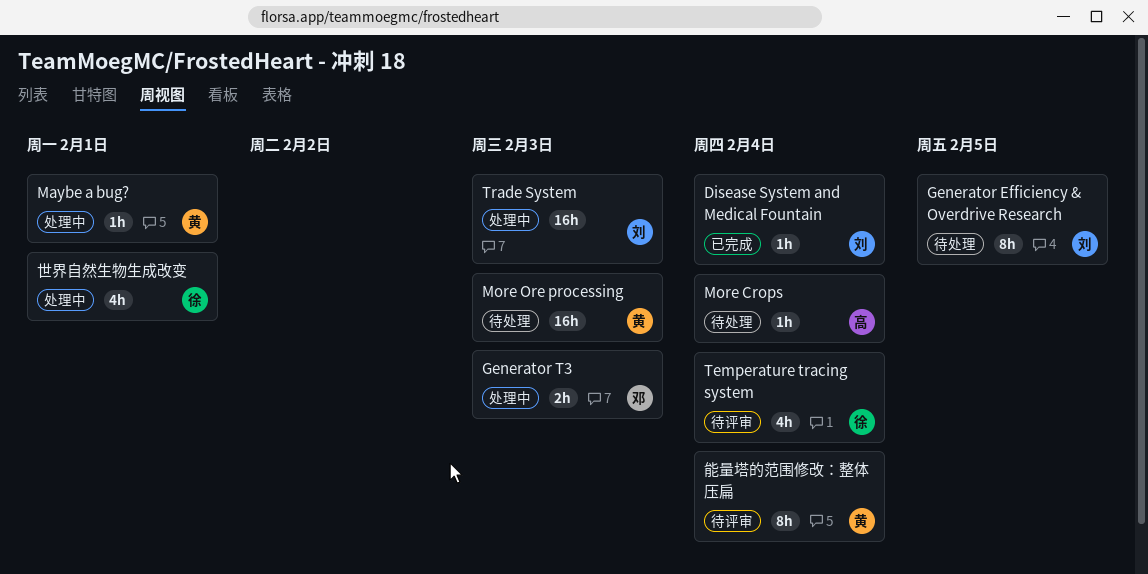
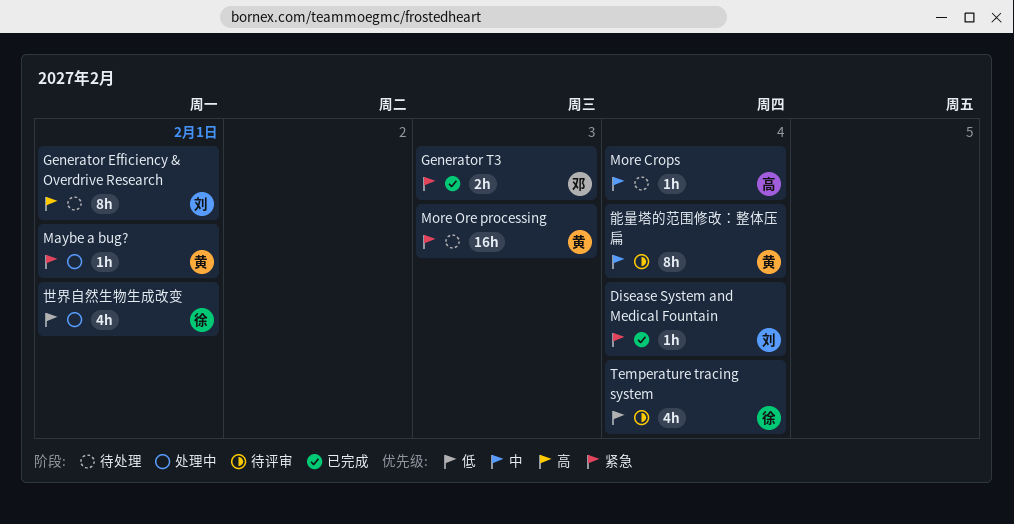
Generator Efficiency & Overdrive Research, due: Feb 5 -> Feb 1
Generator T3, status: 处理中 -> 已完成
Trade System: present -> none

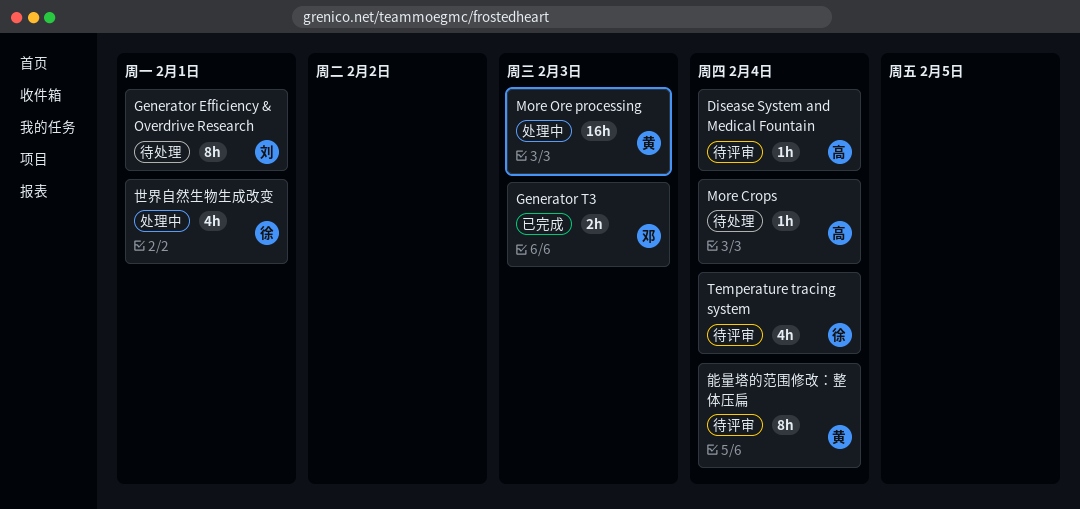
Disease System and Medical Fountain, status: 已完成 -> 待评审
Disease System and Medical Fountain, owner: 刘 -> 高
Maybe a bug?: present -> none
More Ore processing, status: 待处理 -> 处理中

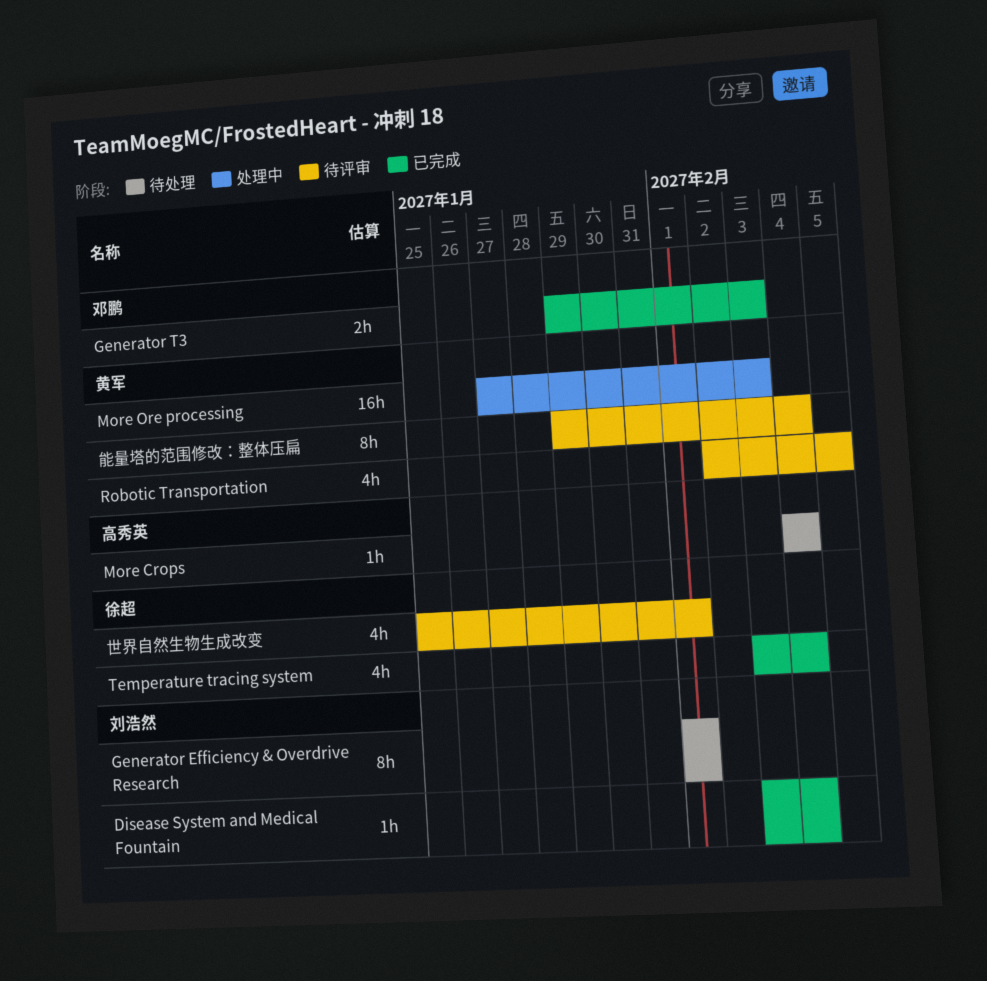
Disease System and Medical Fountain, status: 待评审 -> 已完成
Disease System and Medical Fountain, owner: 高秀英 -> 刘浩然
Robotic Transportation: none -> present
Temperature tracing system, status: 待评审 -> 已完成
世界自然生物生成改变, status: 处理中 -> 待评审

